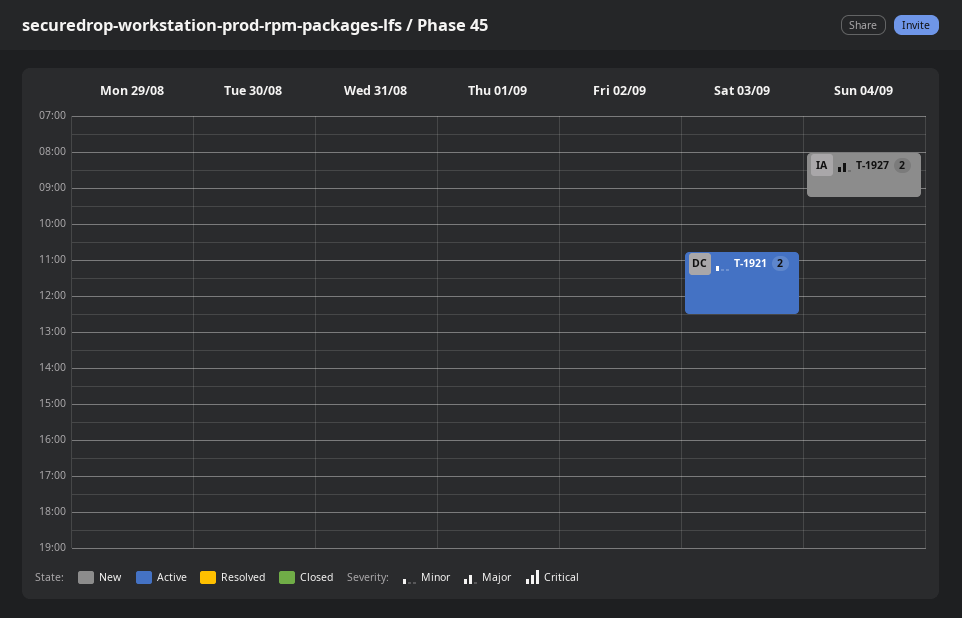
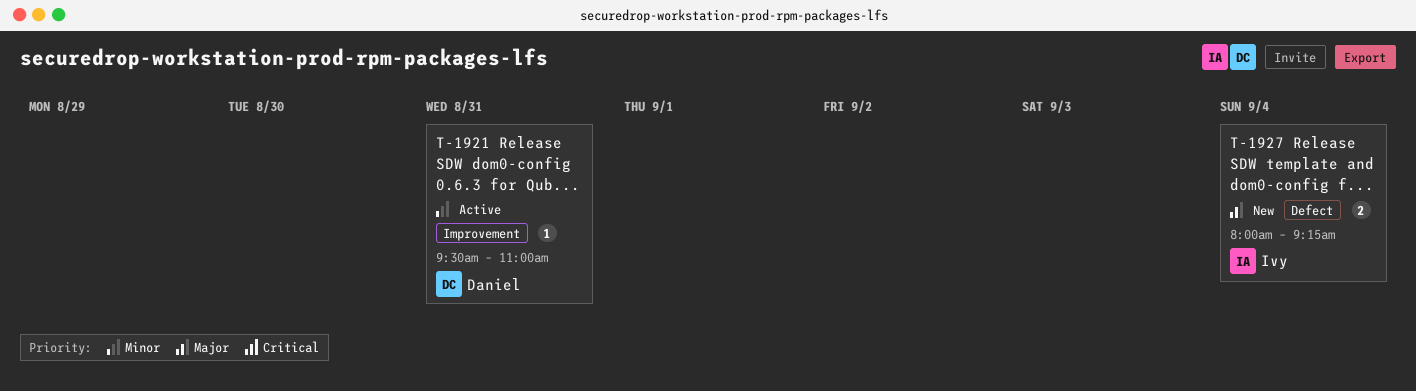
T-1921, estimate: 2 -> 1
T-1921, day: Sep 3 -> Aug 31
T-1921, begins: 10:45 -> 09:30
T-1921, ends: 12:30 -> 11:00

